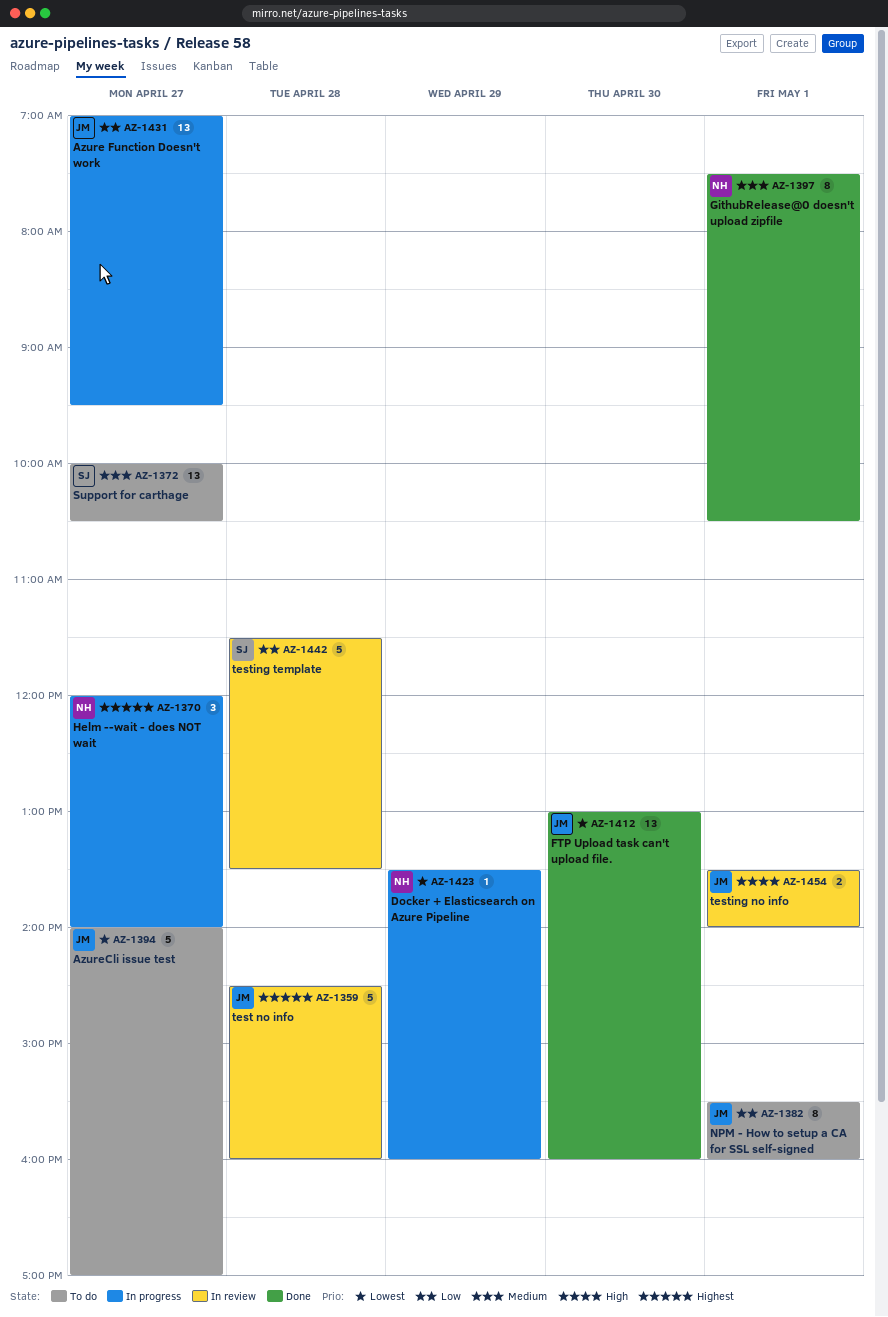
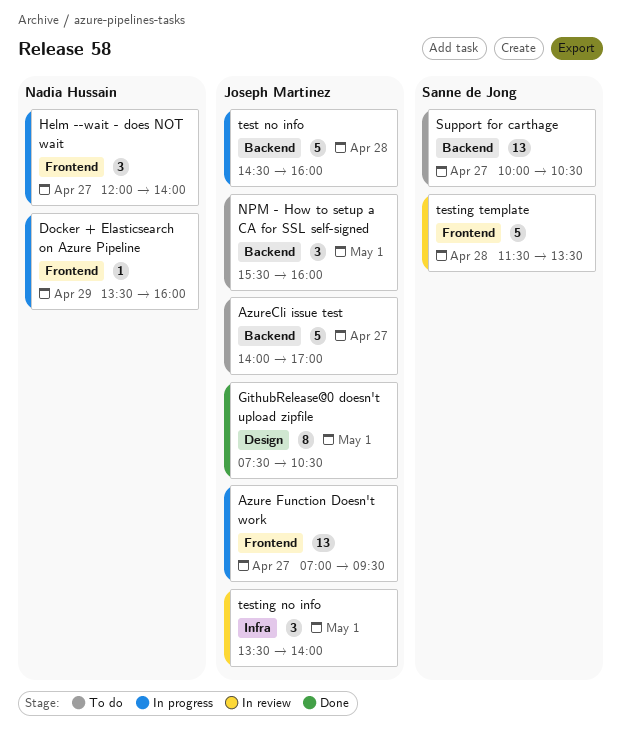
FTP Upload task can't upload file.: present -> none
GithubRelease@0 doesn't upload zipfile, owner: Nadia Hussain -> Joseph Martinez
NPM - How to setup a CA for SSL self-signed, estimate: 8 -> 3
test no info, status: In review -> In progress
testing no info, estimate: 2 -> 3

